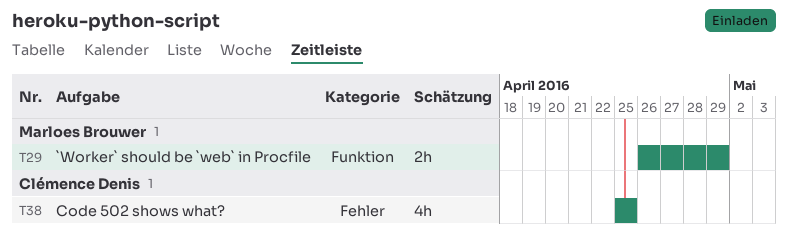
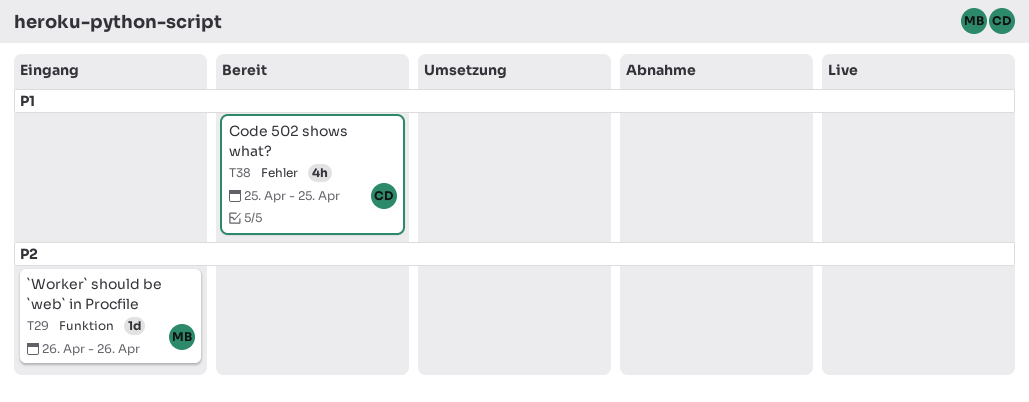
T29, estimate: 2h -> 1d
T29, due: Apr 29 -> Apr 26

